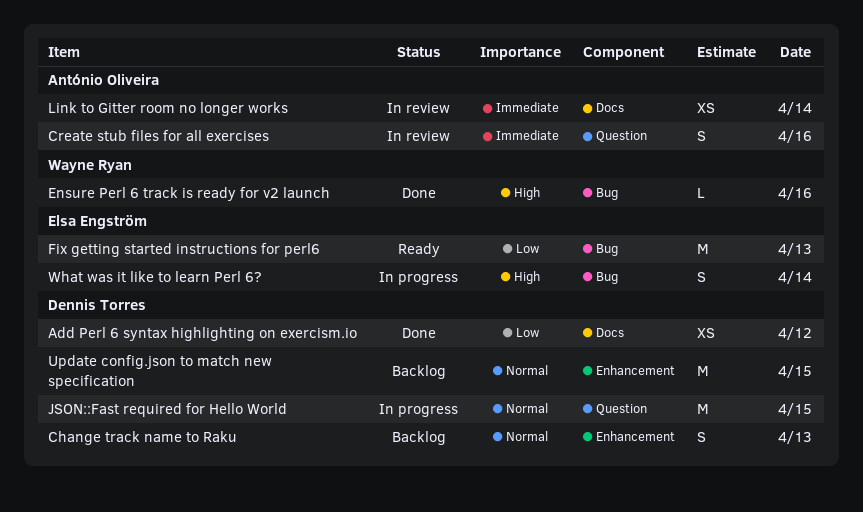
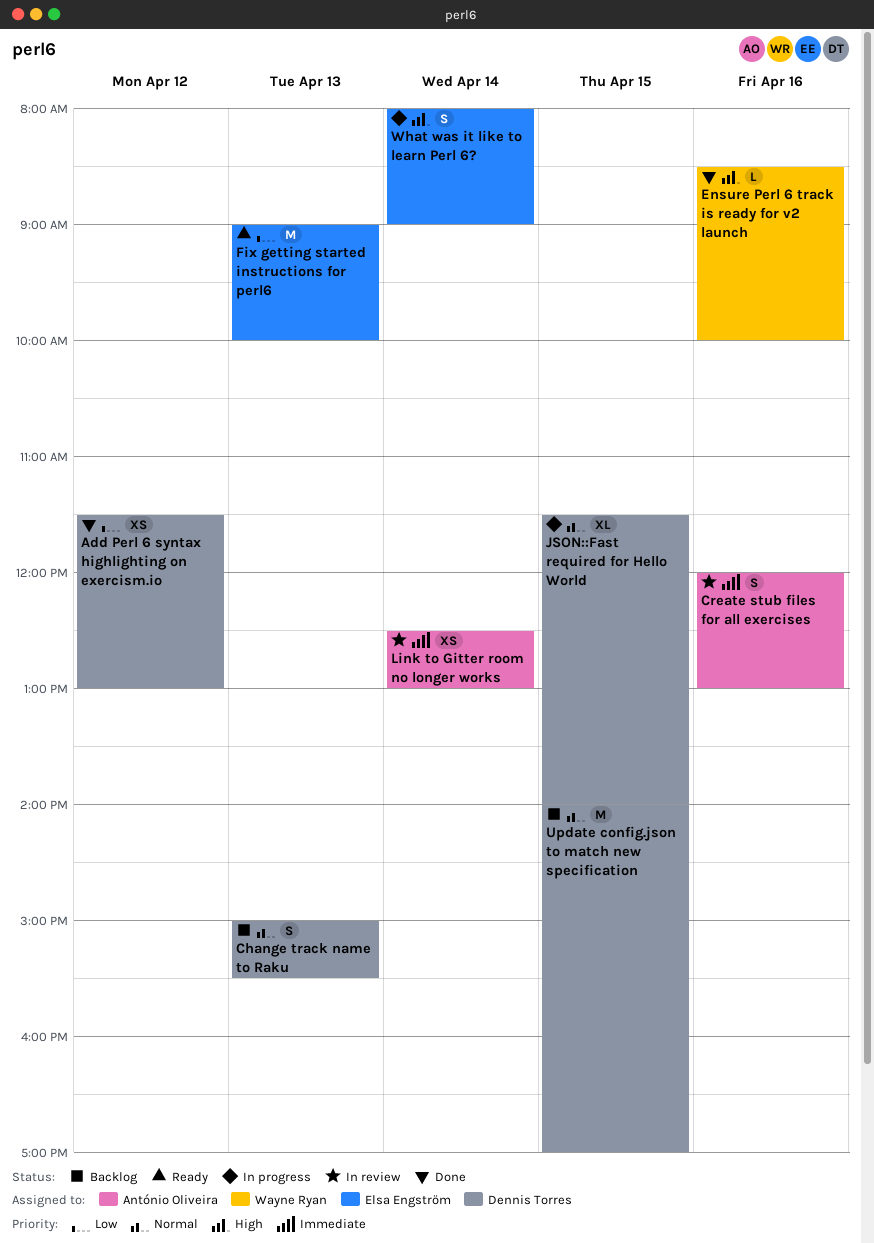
JSON::Fast required for Hello World, estimate: M -> XL

